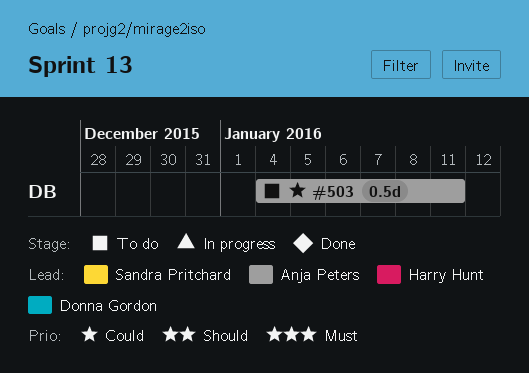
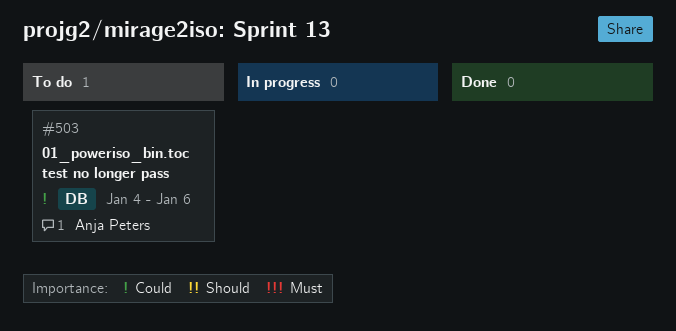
#503, due: Jan 11 -> Jan 6

